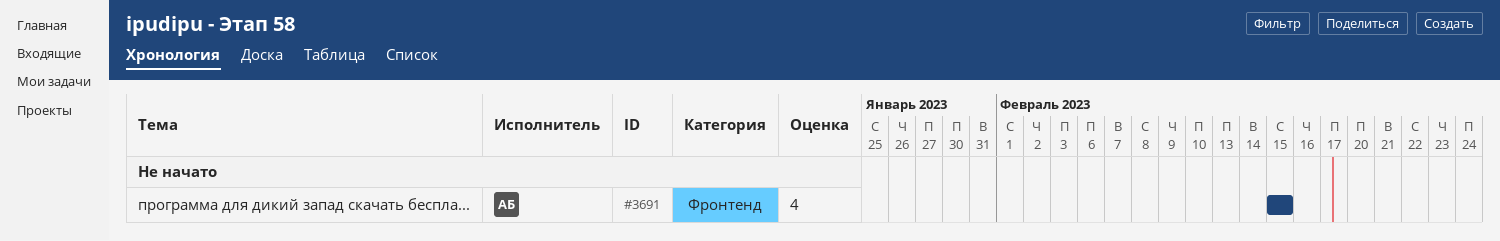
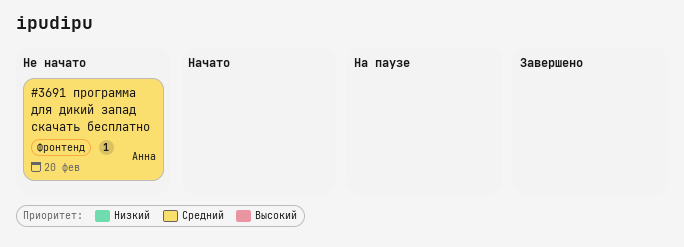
#3691, estimate: 4 -> 1
#3691, due: Feb 15 -> Feb 20

